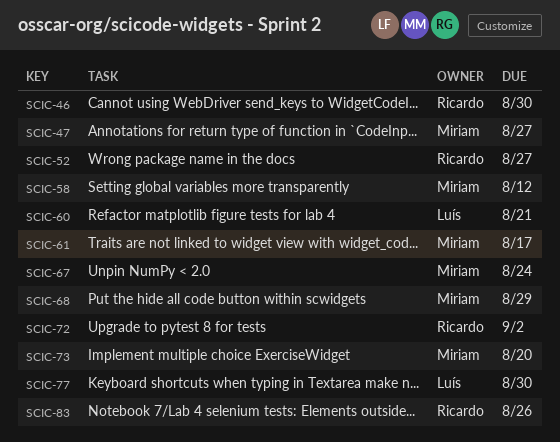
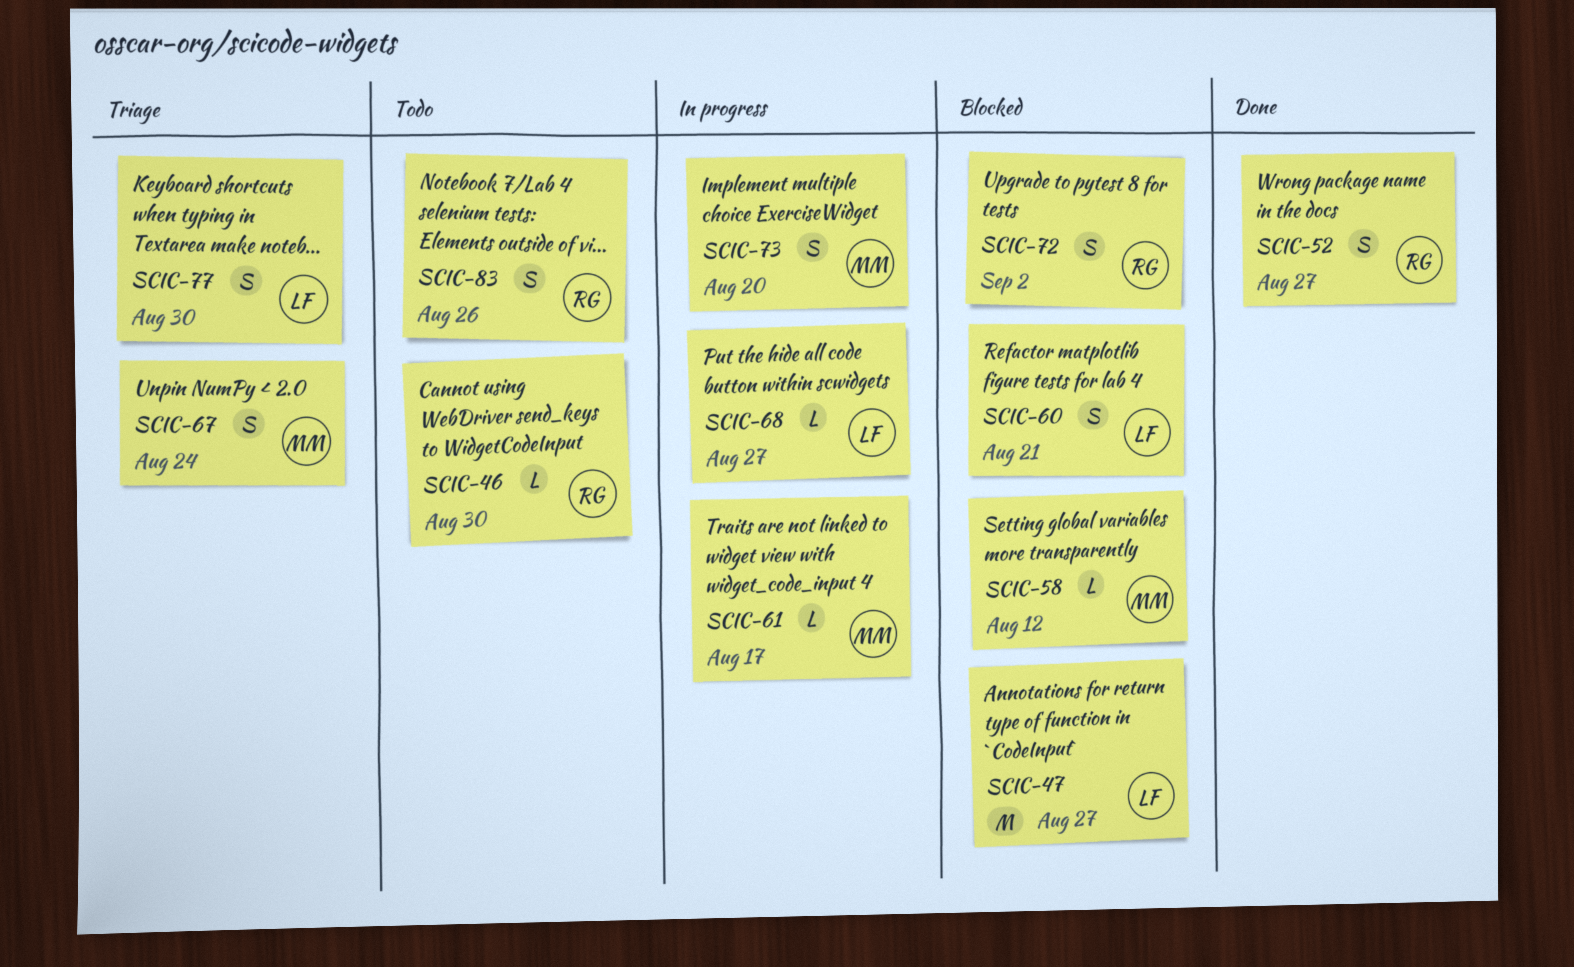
SCIC-47, owner: Miriam -> Luís
SCIC-68, owner: Miriam -> Luís
SCIC-68, due: Aug 29 -> Aug 27

